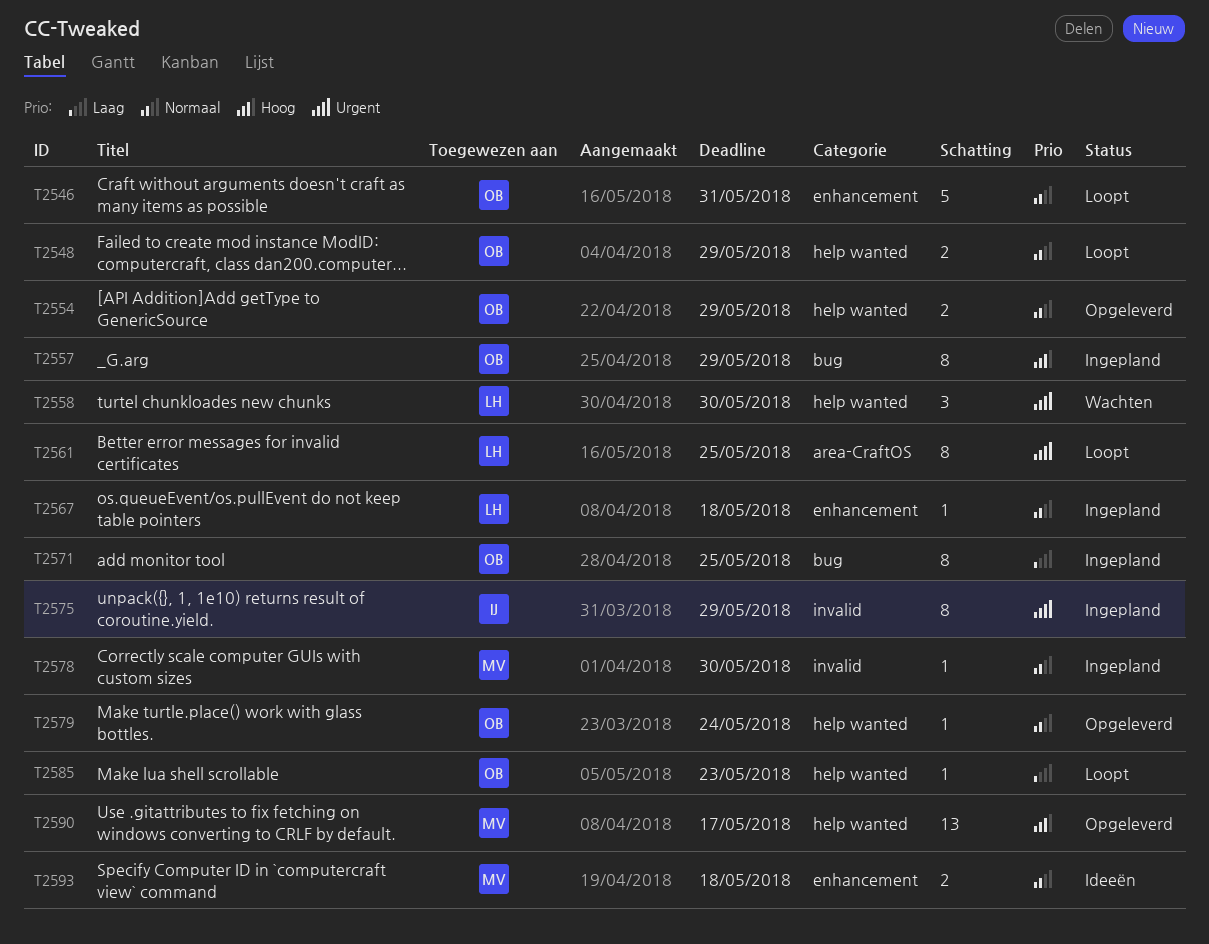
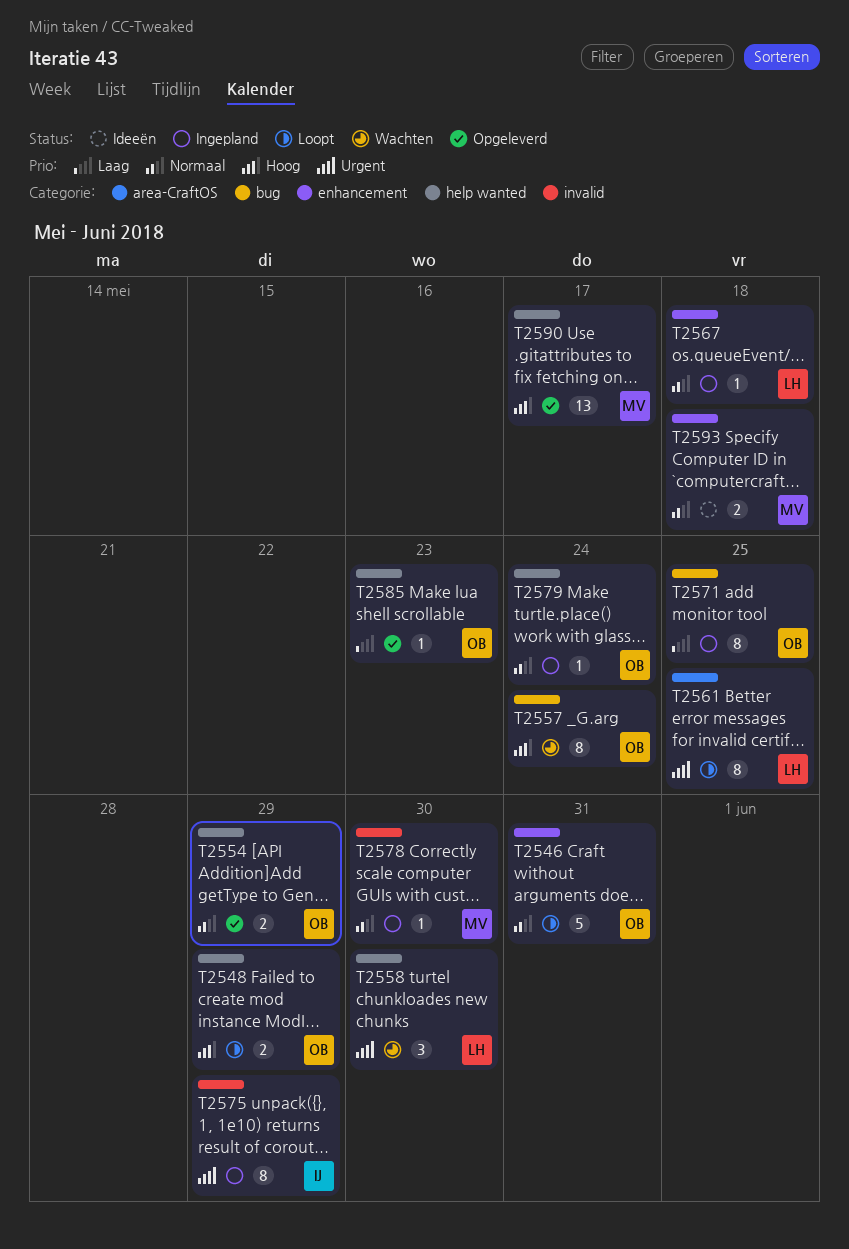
T2548, priority: Normaal -> Hoog
T2557, status: Ingepland -> Wachten
T2557, due: May 29 -> May 24
T2579, status: Opgeleverd -> Ingepland
T2585, status: Loopt -> Opgeleverd

